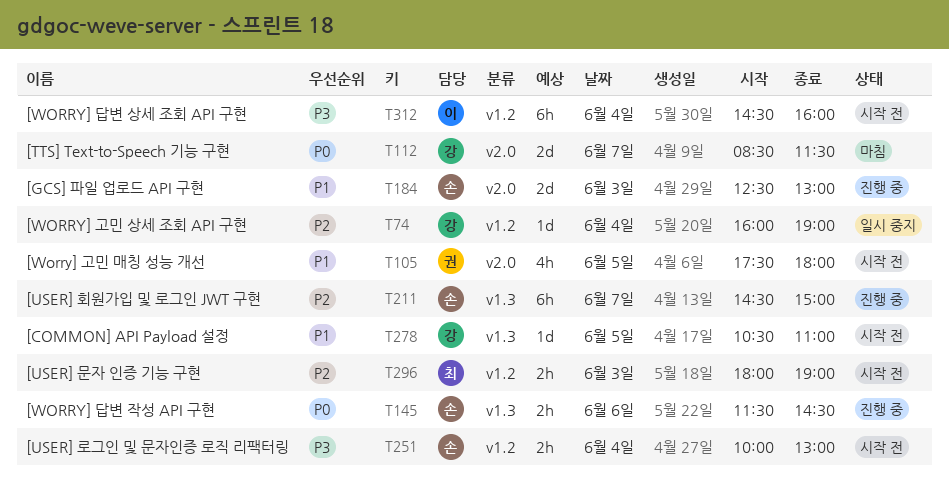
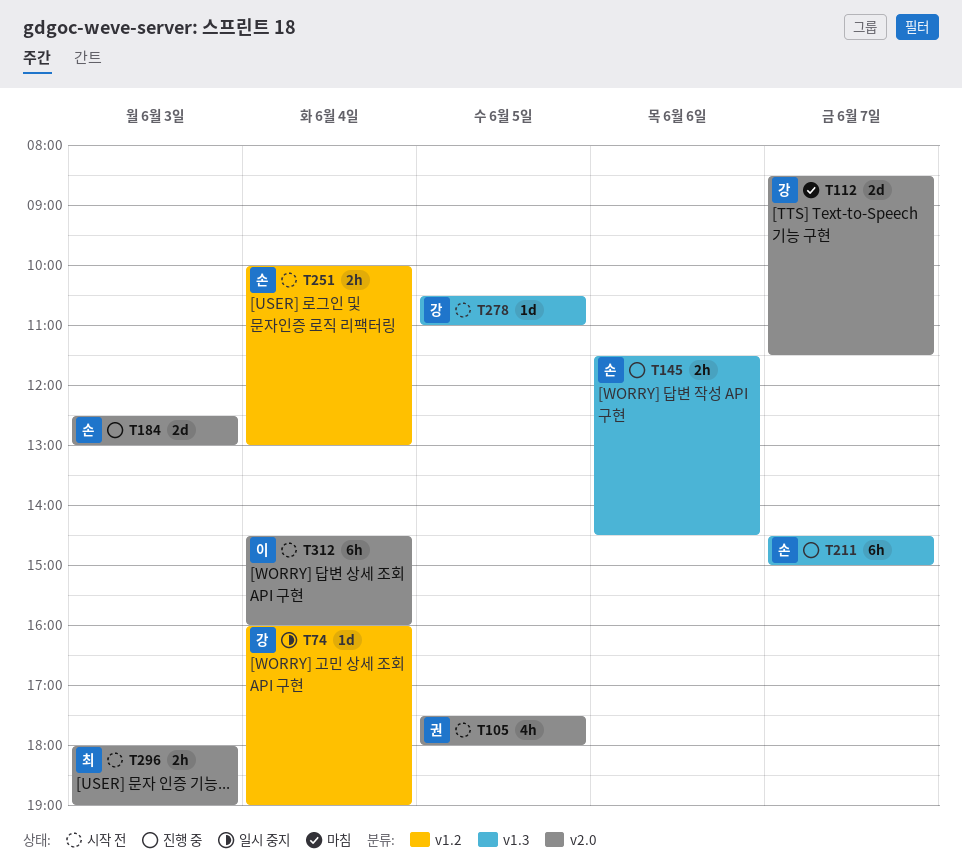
T296, label: v1.2 -> v2.0
T312, label: v1.2 -> v2.0

